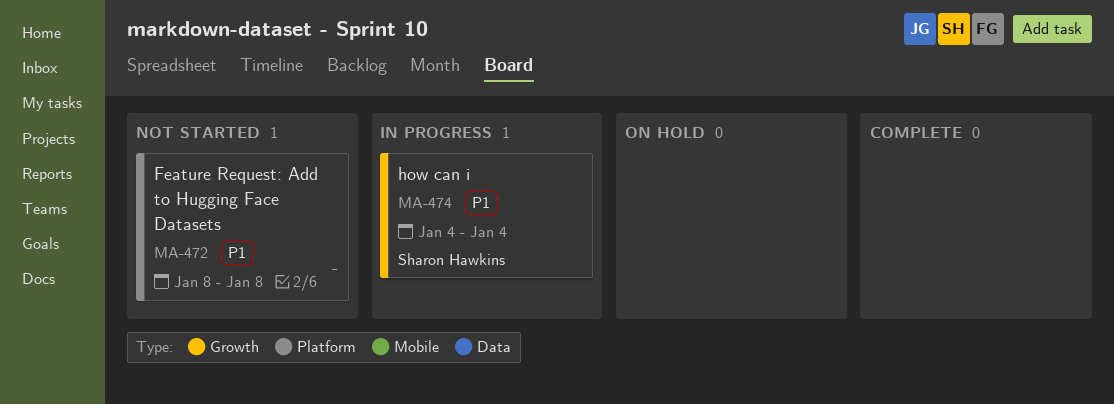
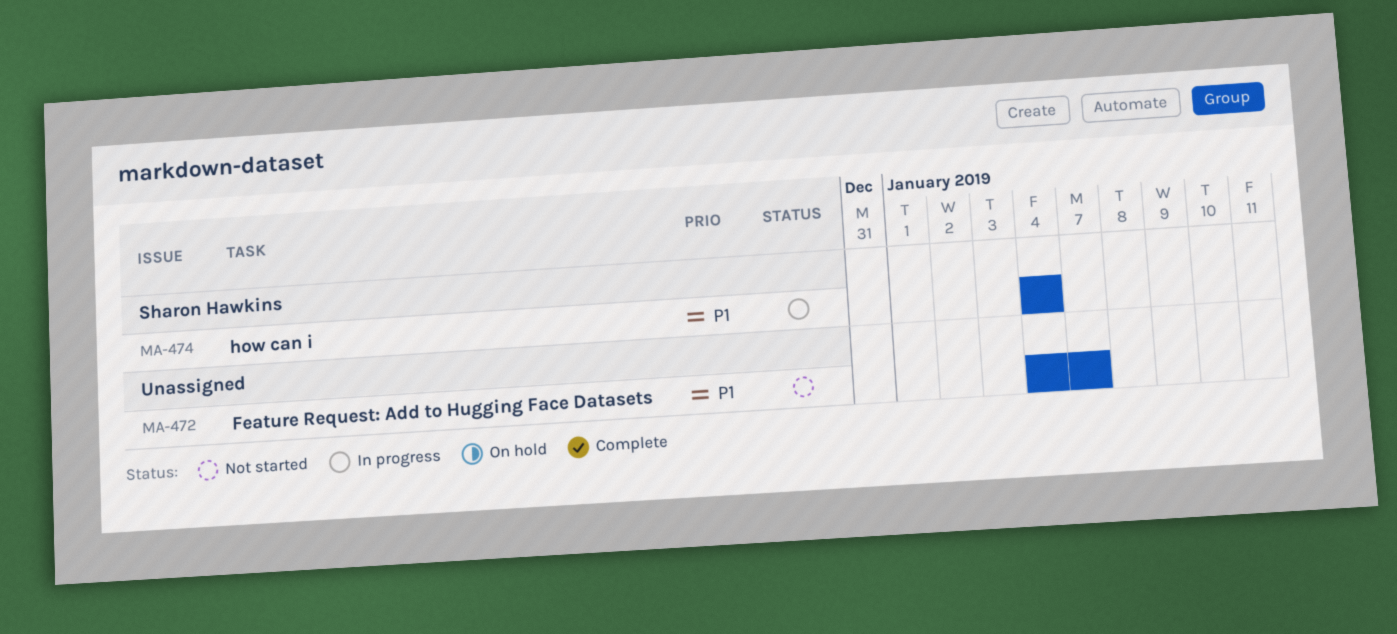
MA-472, start: Jan 8 -> Jan 4
MA-472, due: Jan 8 -> Jan 7

